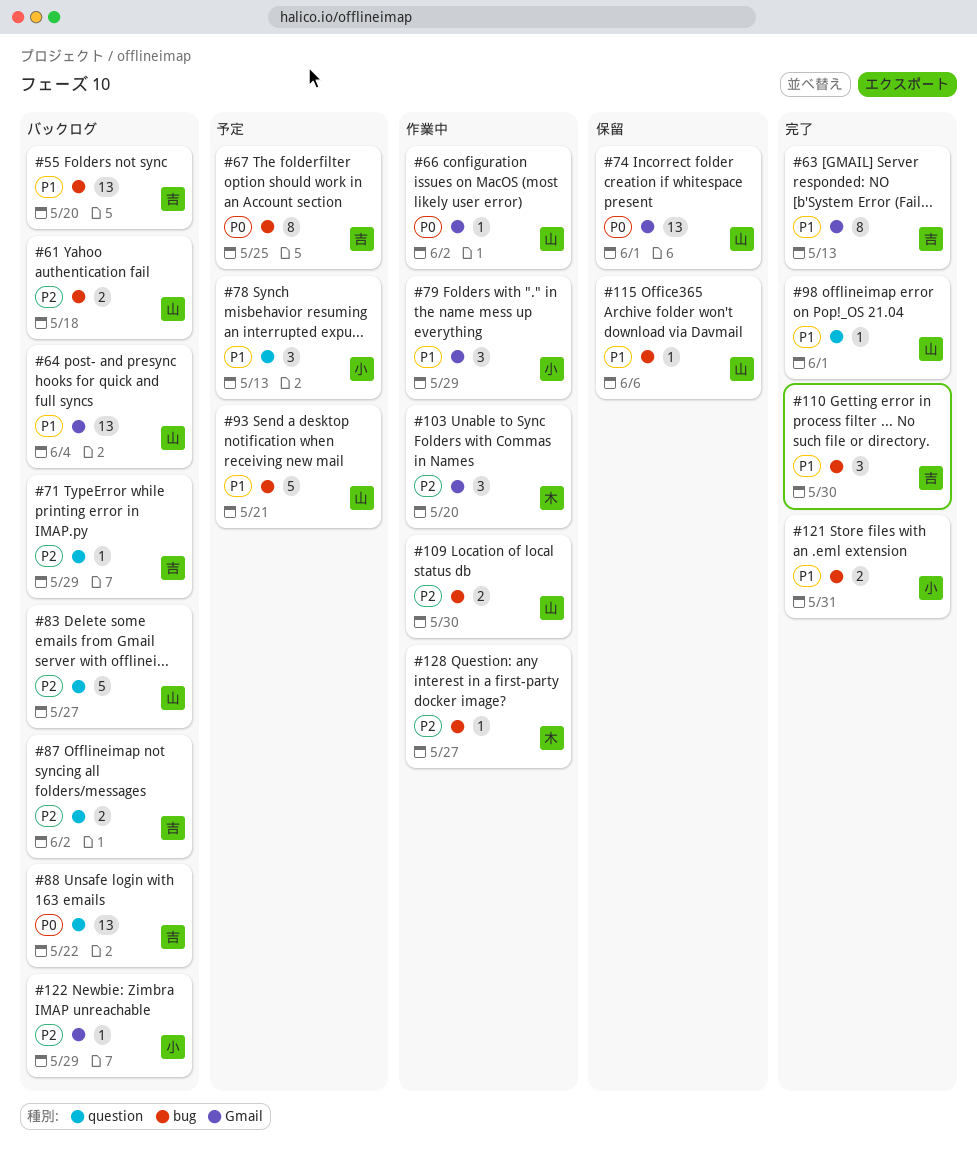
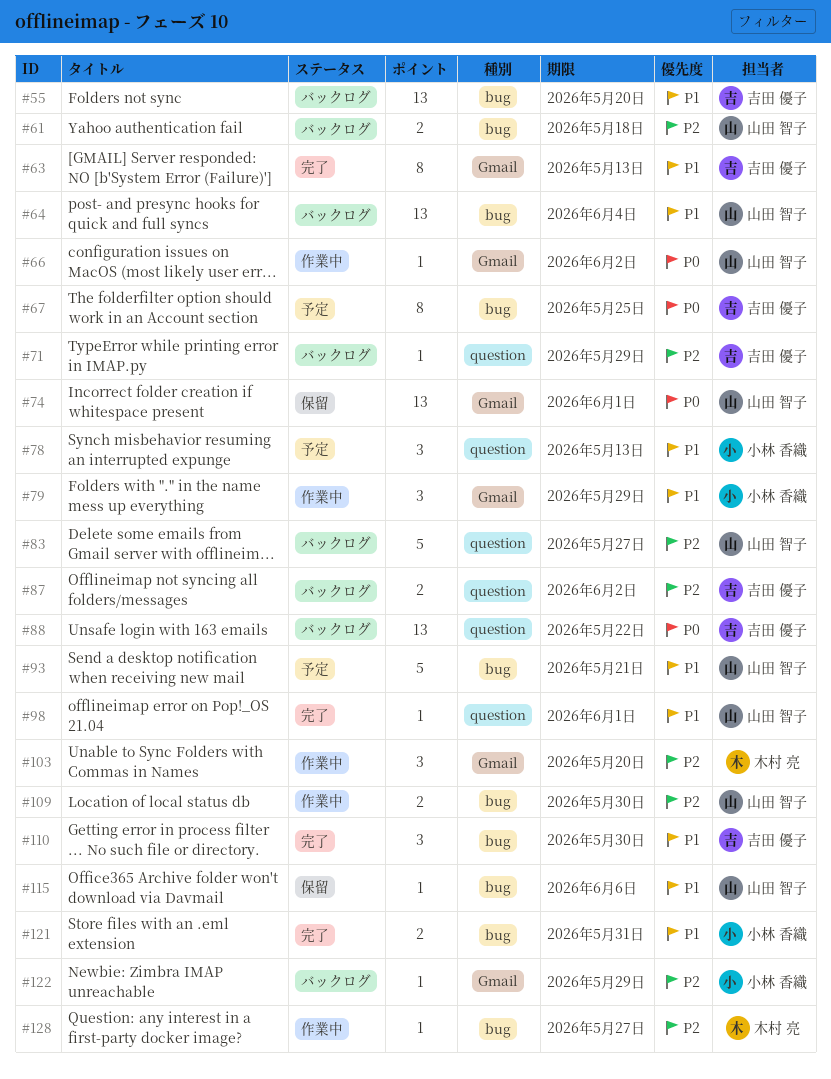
#64, label: Gmail -> bug

